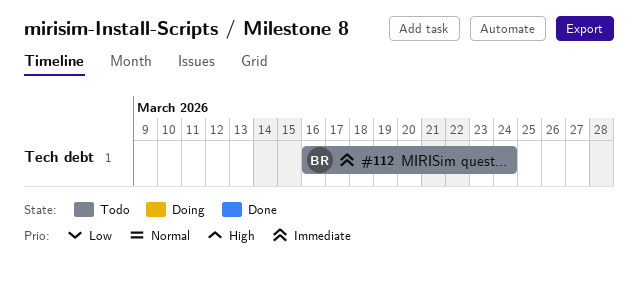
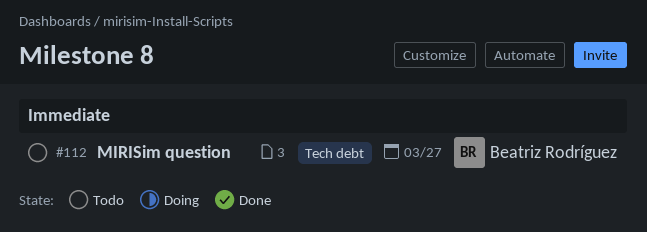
#112, due: Mar 24 -> Mar 27

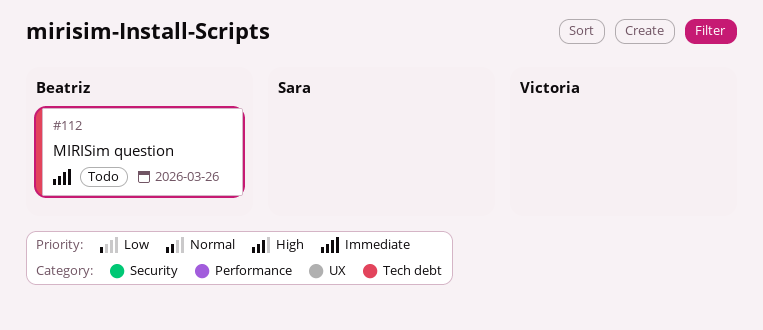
#112, due: Mar 27 -> Mar 26

